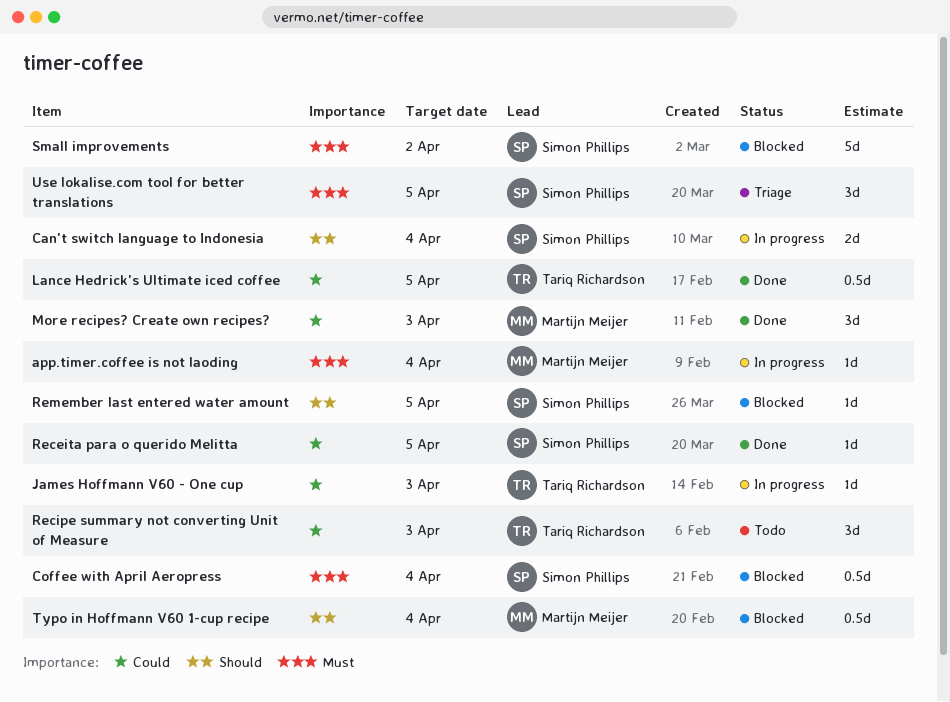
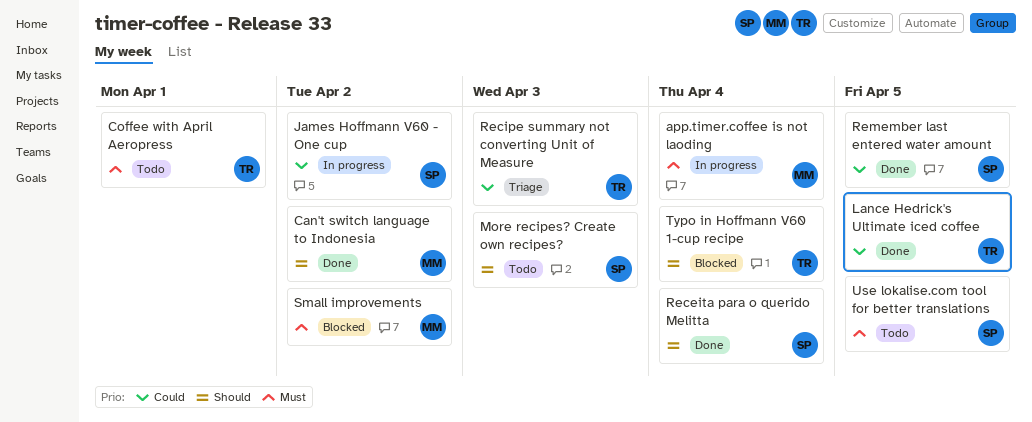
Can't switch language to Indonesia, status: In progress -> Done
Can't switch language to Indonesia, owner: Simon Phillips -> Martijn Meijer
Can't switch language to Indonesia, due: Apr 4 -> Apr 2
Coffee with April Aeropress, status: Blocked -> Todo
Coffee with April Aeropress, owner: Simon Phillips -> Tariq Richardson
Coffee with April Aeropress, due: Apr 4 -> Apr 1
James Hoffmann V60 - One cup, owner: Tariq Richardson -> Simon Phillips
James Hoffmann V60 - One cup, due: Apr 3 -> Apr 2
More recipes? Create own recipes?, status: Done -> Todo
More recipes? Create own recipes?, owner: Martijn Meijer -> Simon Phillips
More recipes? Create own recipes?, priority: Could -> Should
Receita para o querido Melitta, priority: Could -> Should
Receita para o querido Melitta, due: Apr 5 -> Apr 4
Recipe summary not converting Unit of Measure, status: Todo -> Triage
Remember last entered water amount, status: Blocked -> Done
Remember last entered water amount, priority: Should -> Could
Small improvements, owner: Simon Phillips -> Martijn Meijer
Typo in Hoffmann V60 1-cup recipe, owner: Martijn Meijer -> Tariq Richardson
Use lokalise.com tool for better translations, status: Triage -> Todo

